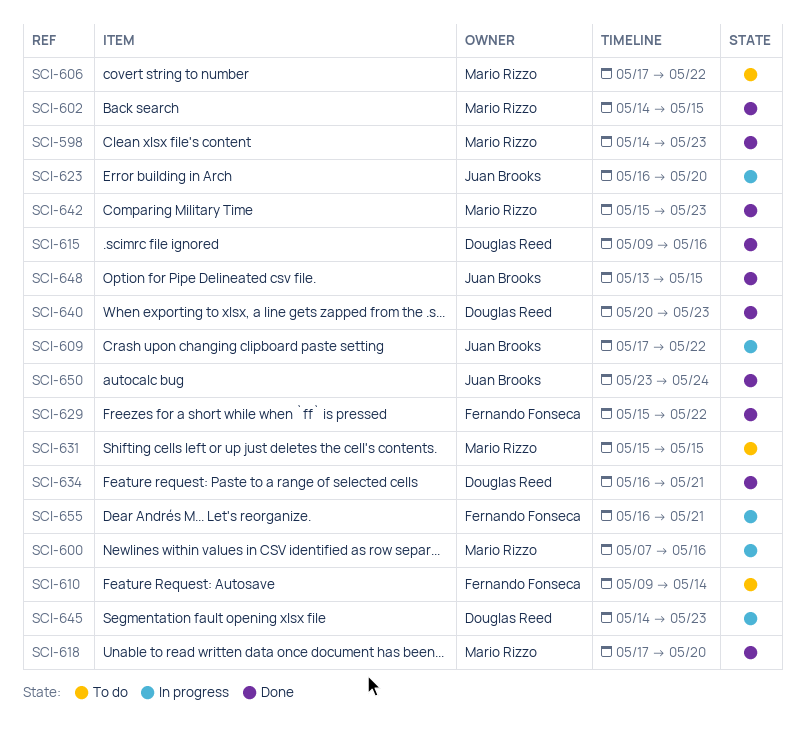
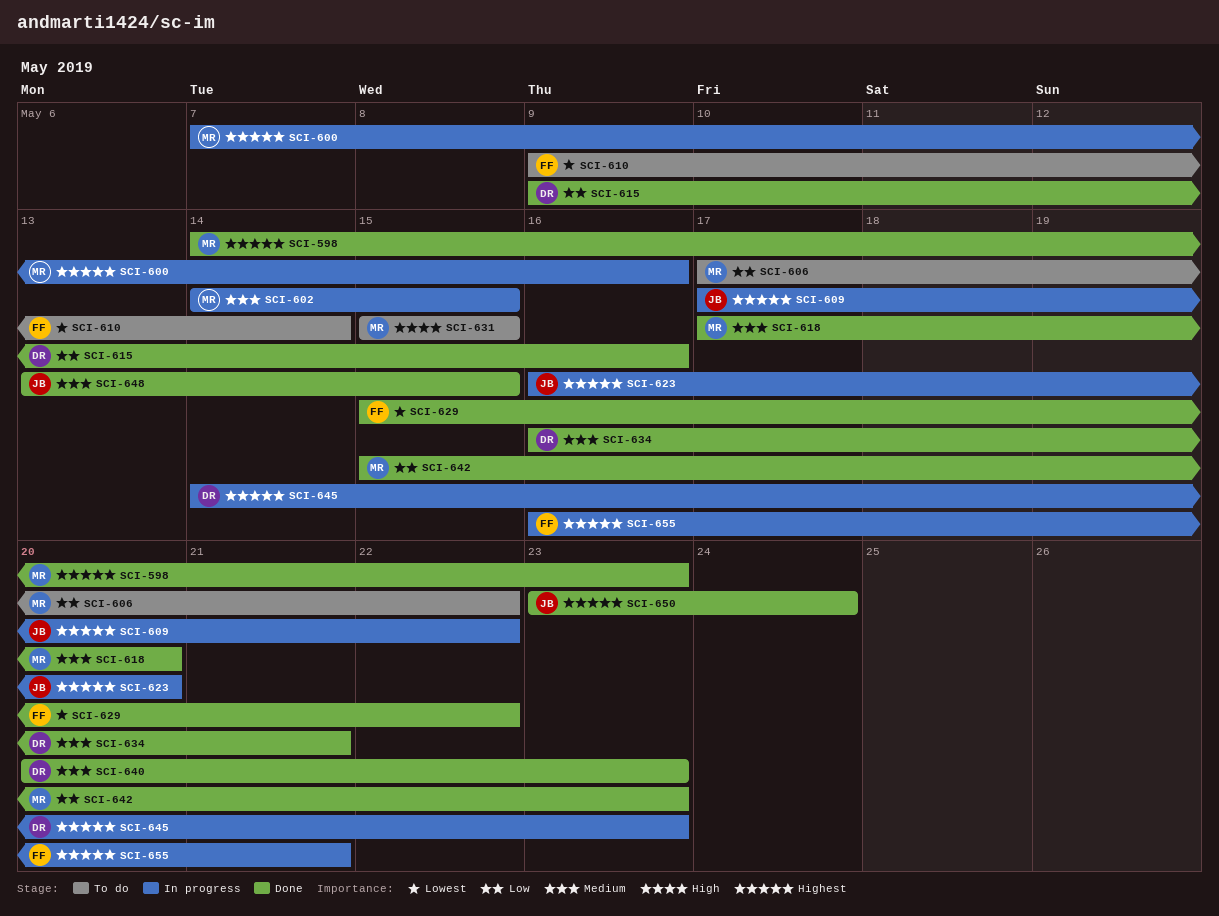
SCI-602, status: Done -> In progress

